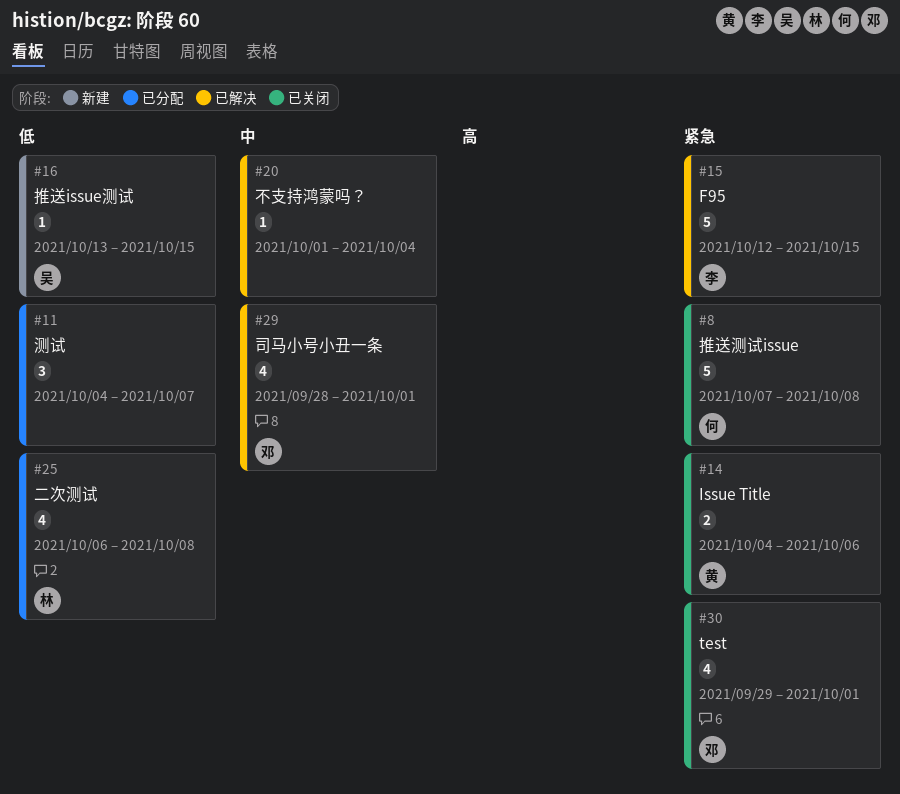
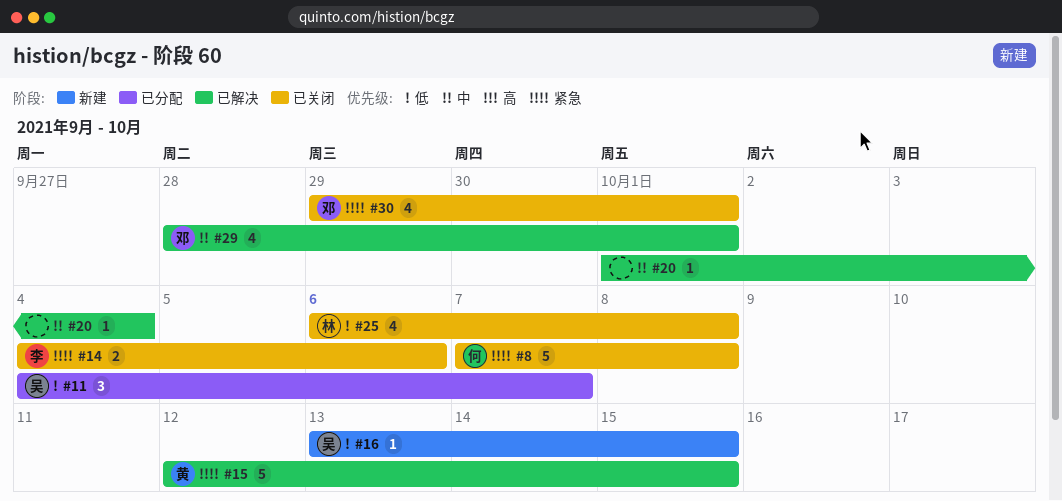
#11, owner: none -> 吴
#14, owner: 黄 -> 李
#15, owner: 李 -> 黄
#25, status: 已分配 -> 已关闭

